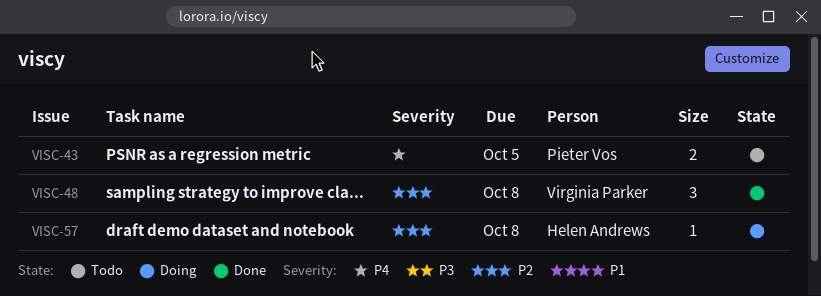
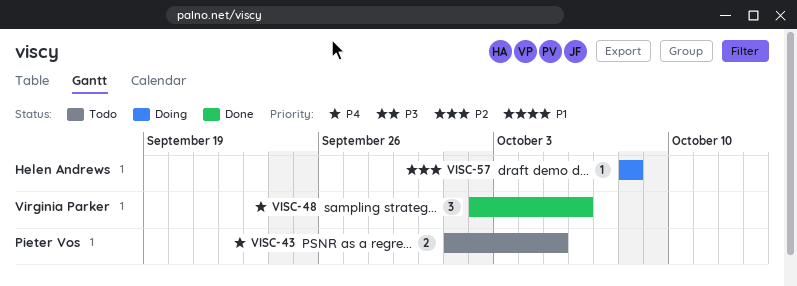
VISC-48, priority: P2 -> P4
VISC-48, due: Oct 8 -> Oct 6

